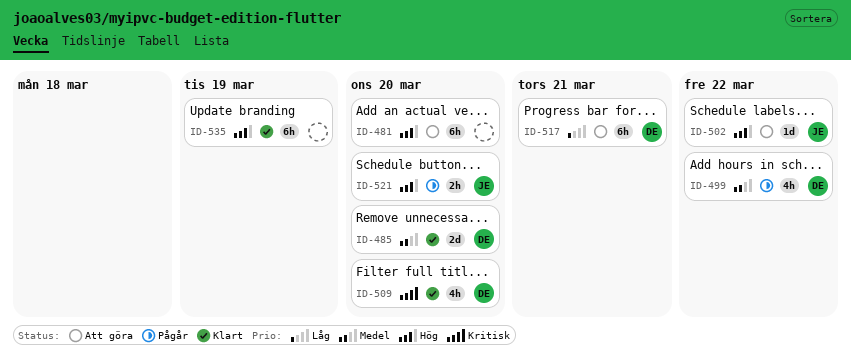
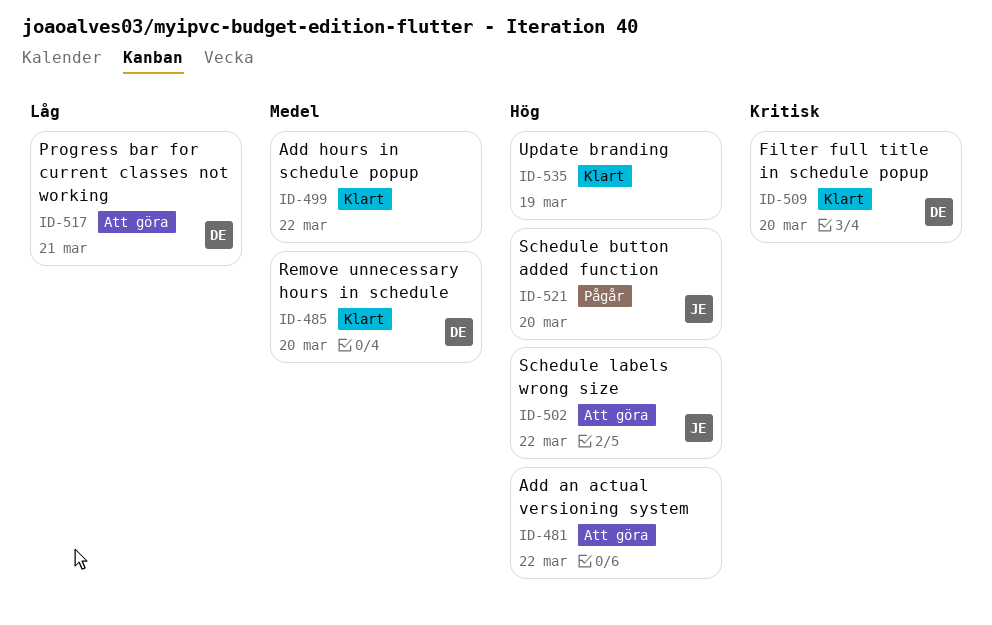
ID-481, due: Mar 20 -> Mar 22
ID-499, status: Pågår -> Klart
ID-499, owner: DE -> none

